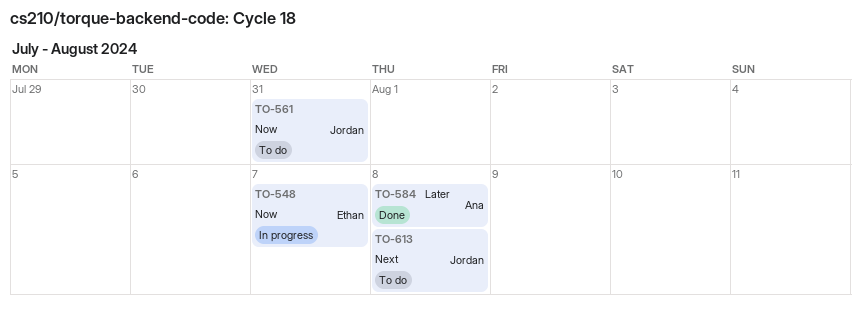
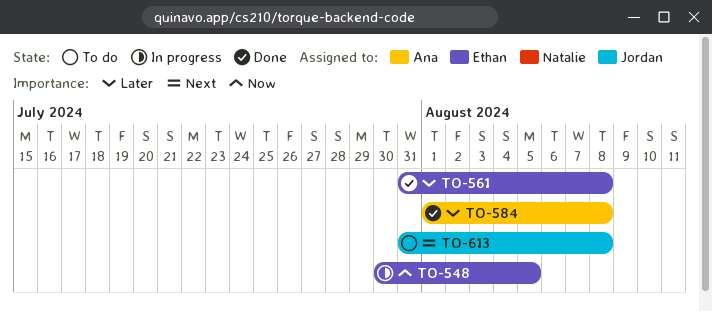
TO-548, due: Aug 7 -> Aug 5
TO-561, status: To do -> Done
TO-561, owner: Jordan -> Ethan
TO-561, priority: Now -> Later
TO-561, due: Jul 31 -> Aug 8

